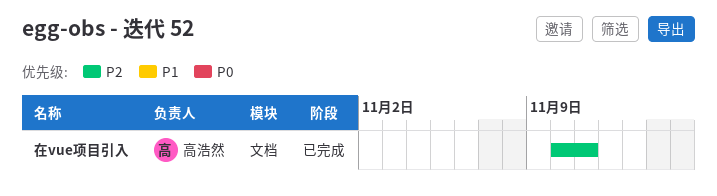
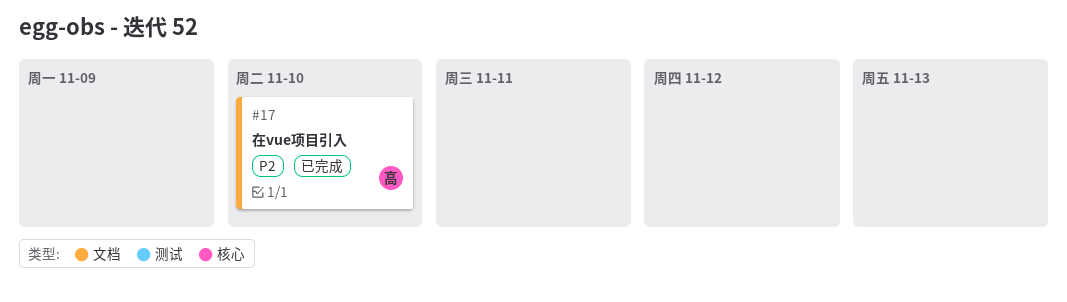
在vue项目引入, due: Nov 11 -> Nov 10

